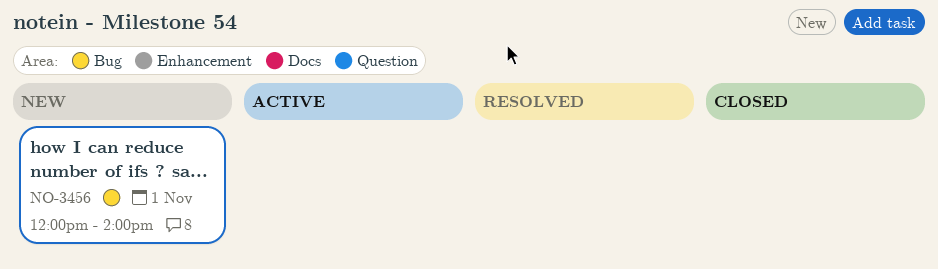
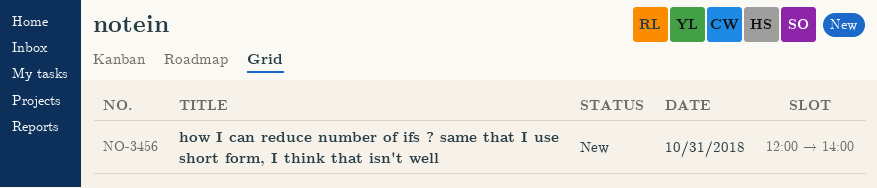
NO-3456, day: Nov 1 -> Oct 31

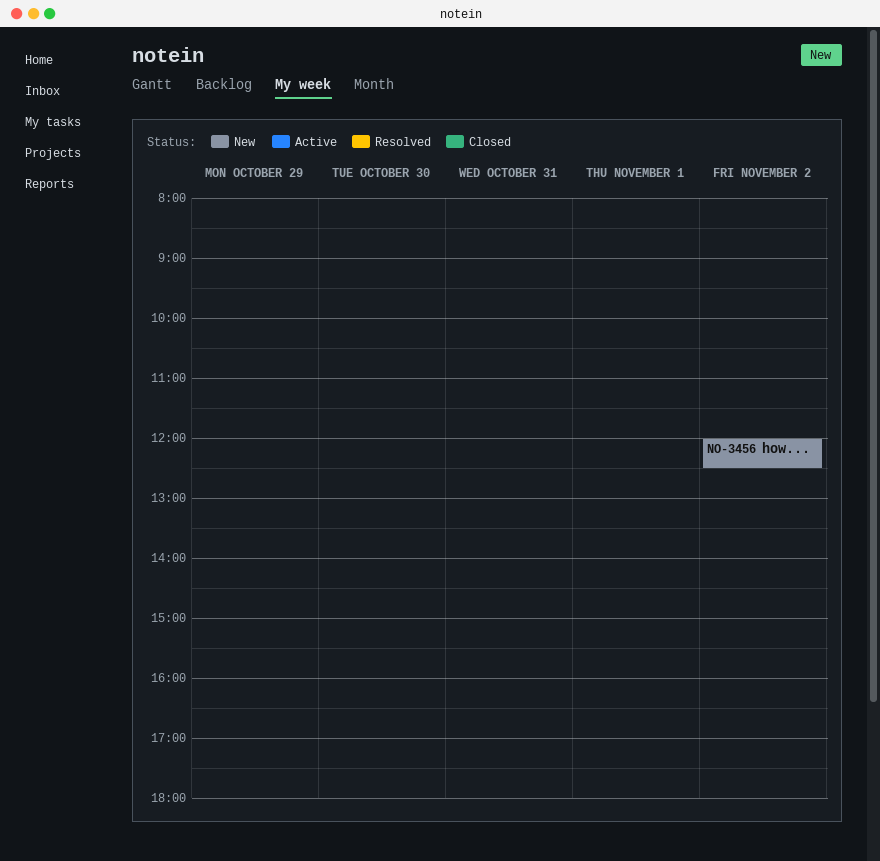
NO-3456, day: Oct 31 -> Nov 2
NO-3456, ends: 14:00 -> 12:30

